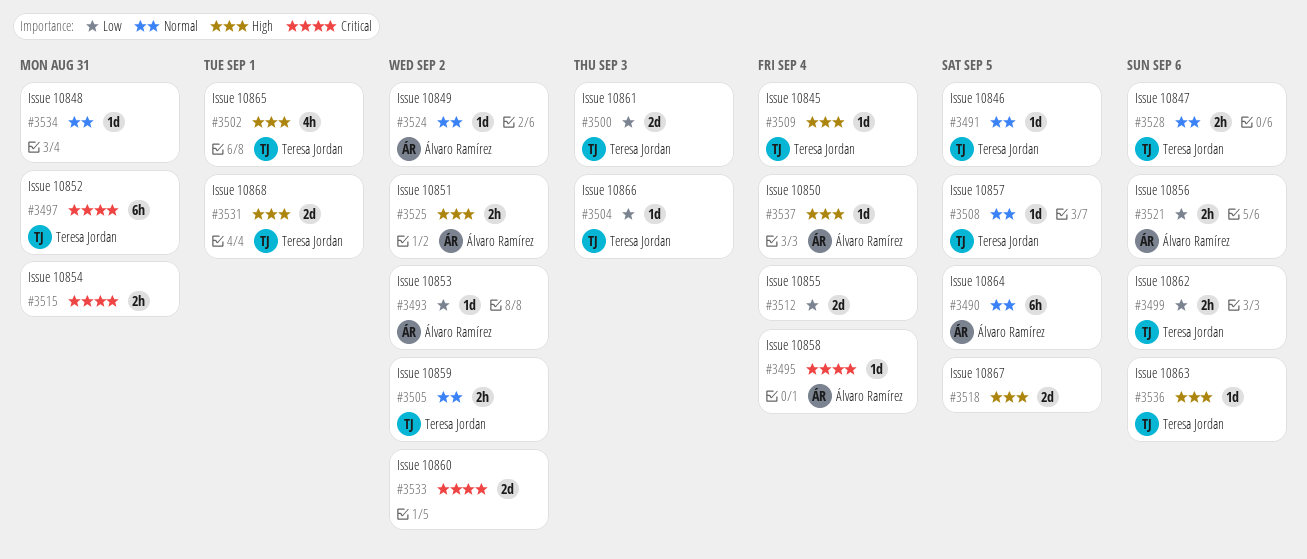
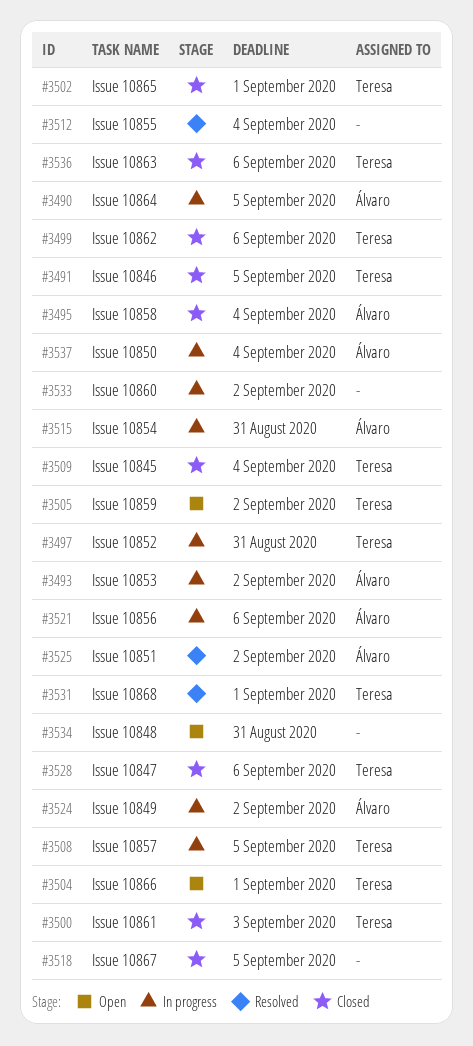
#3504, due: Sep 3 -> Sep 1
#3515, owner: none -> Álvaro Ramírez

